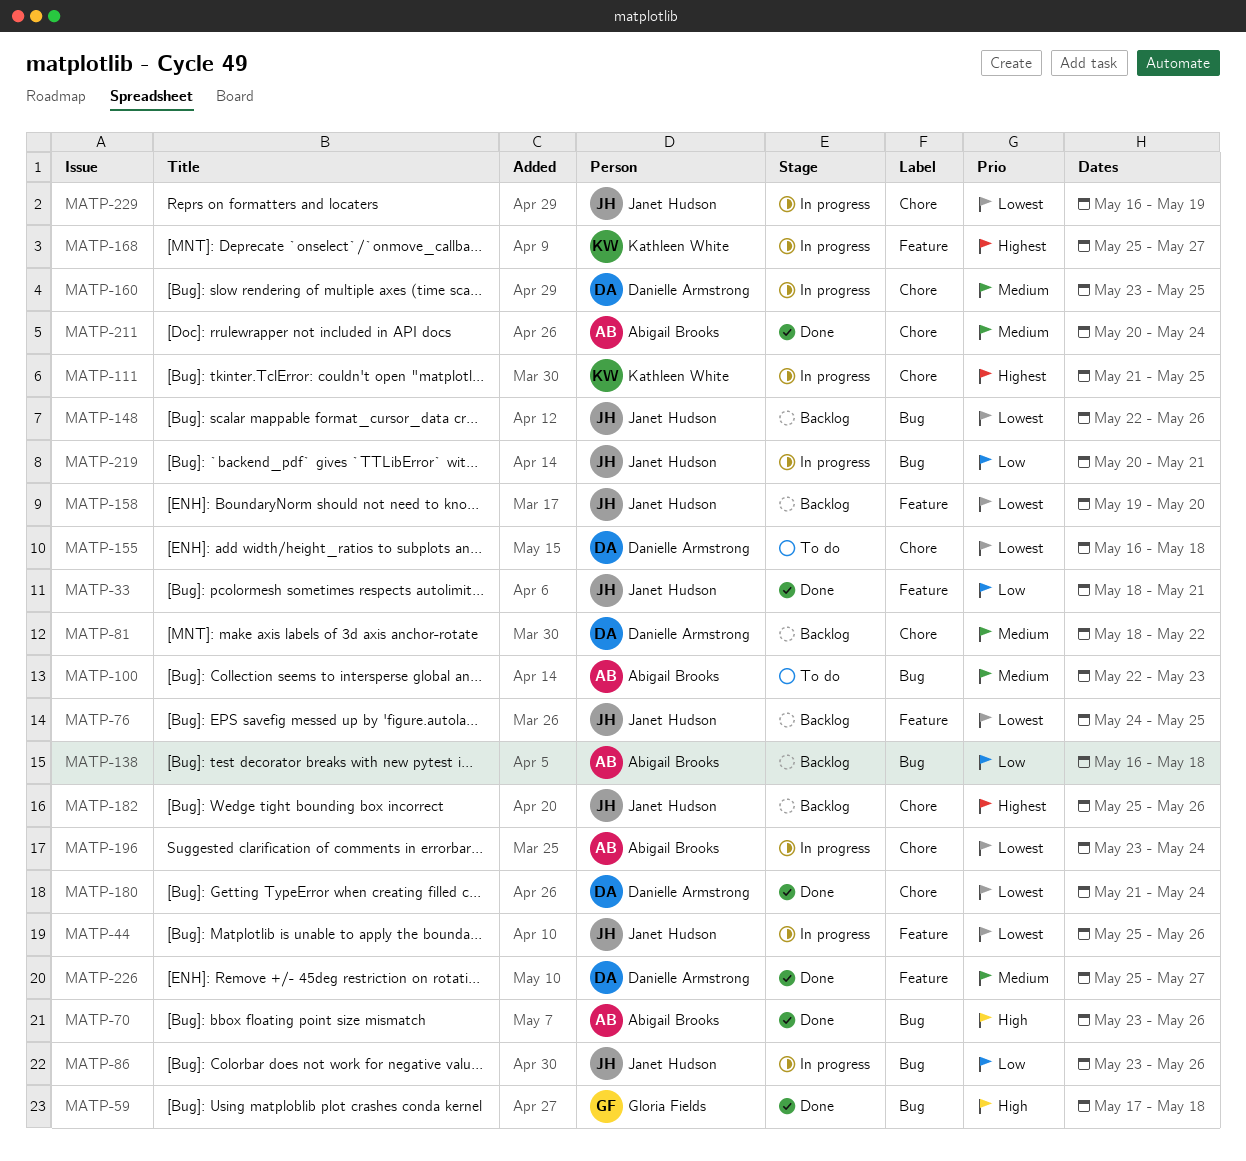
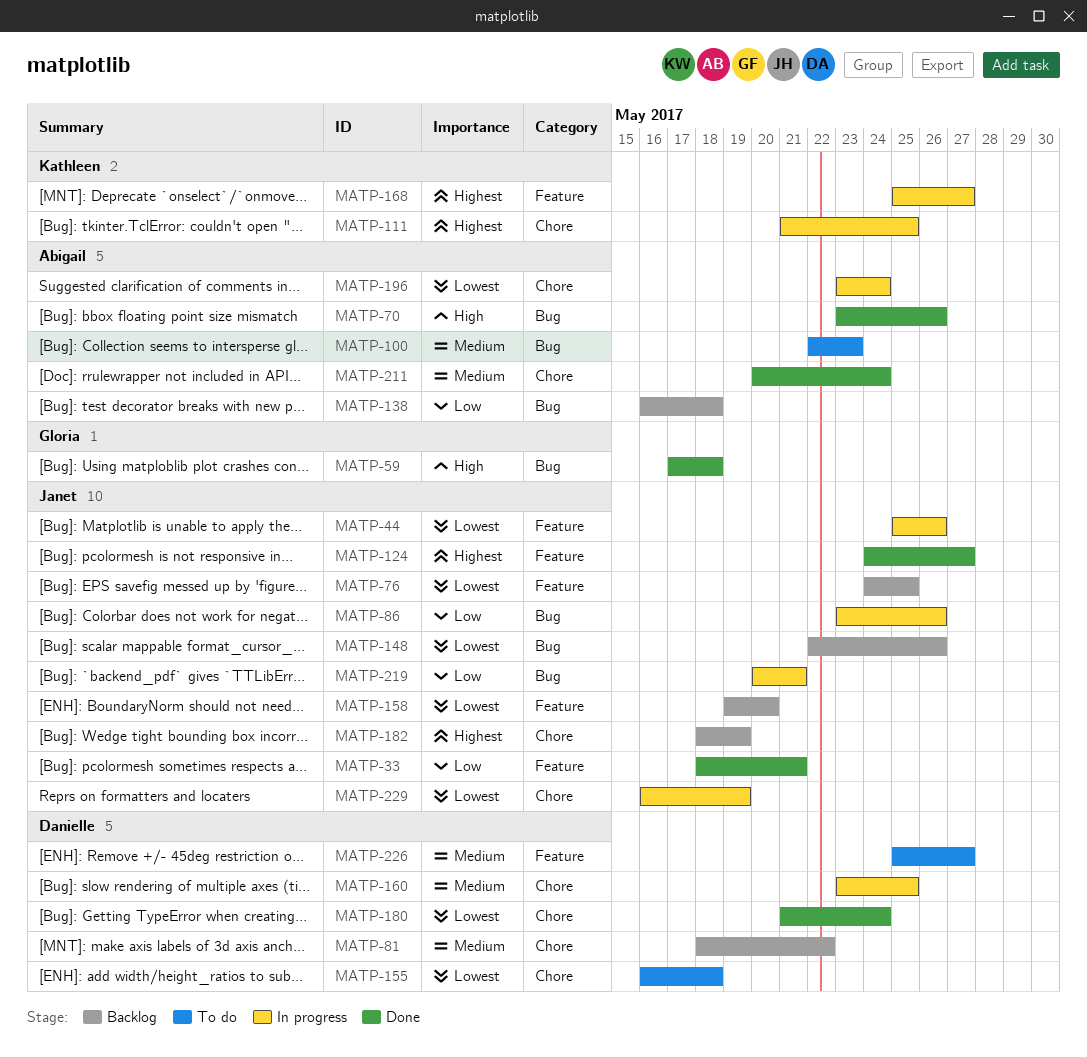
MATP-124: none -> present
MATP-182, start: May 25 -> May 18
MATP-182, due: May 26 -> May 19
MATP-226, status: Done -> To do

